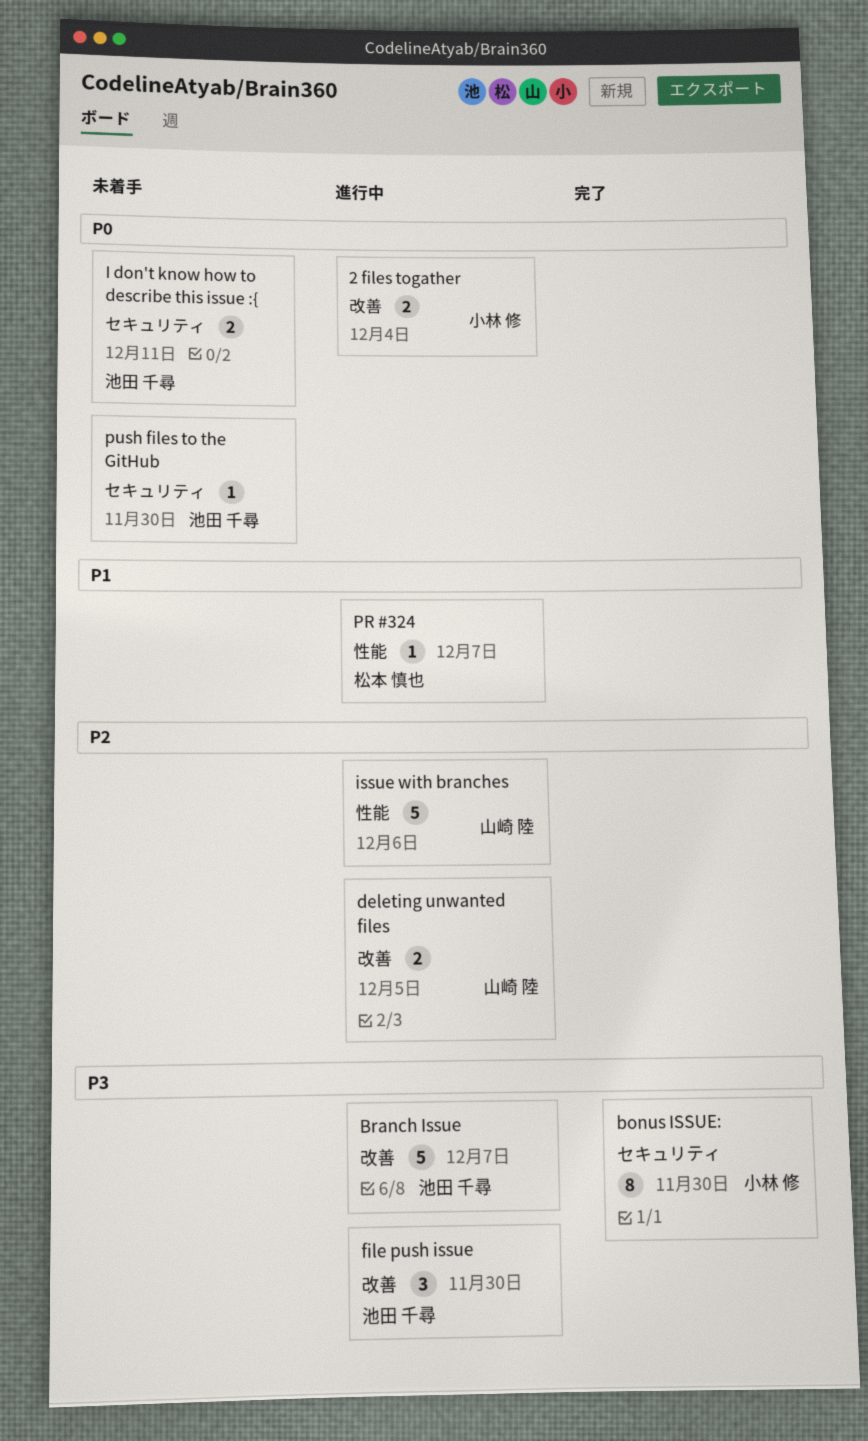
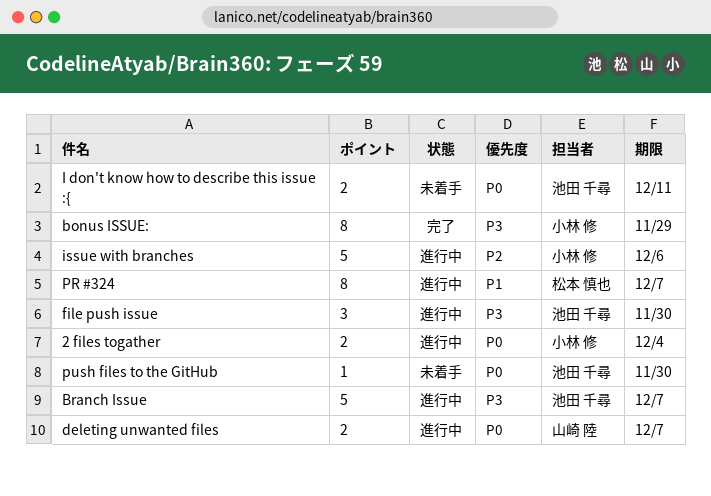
bonus ISSUE:, due: Nov 30 -> Nov 29
deleting unwanted files, priority: P2 -> P0
deleting unwanted files, due: Dec 5 -> Dec 7
issue with branches, owner: 山崎 陸 -> 小林 修
PR #324, estimate: 1 -> 8

